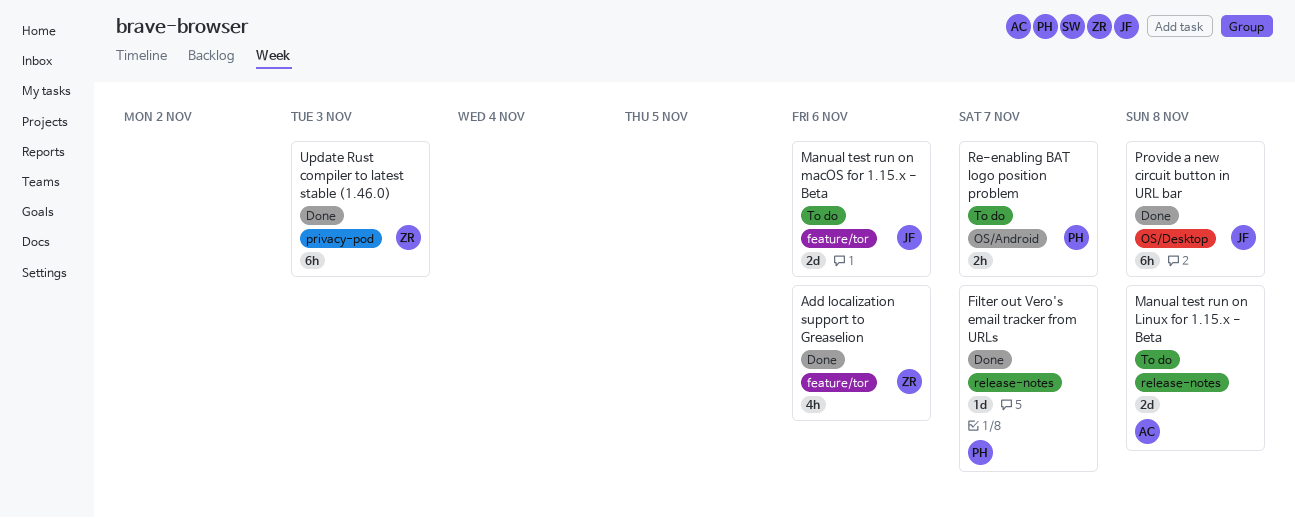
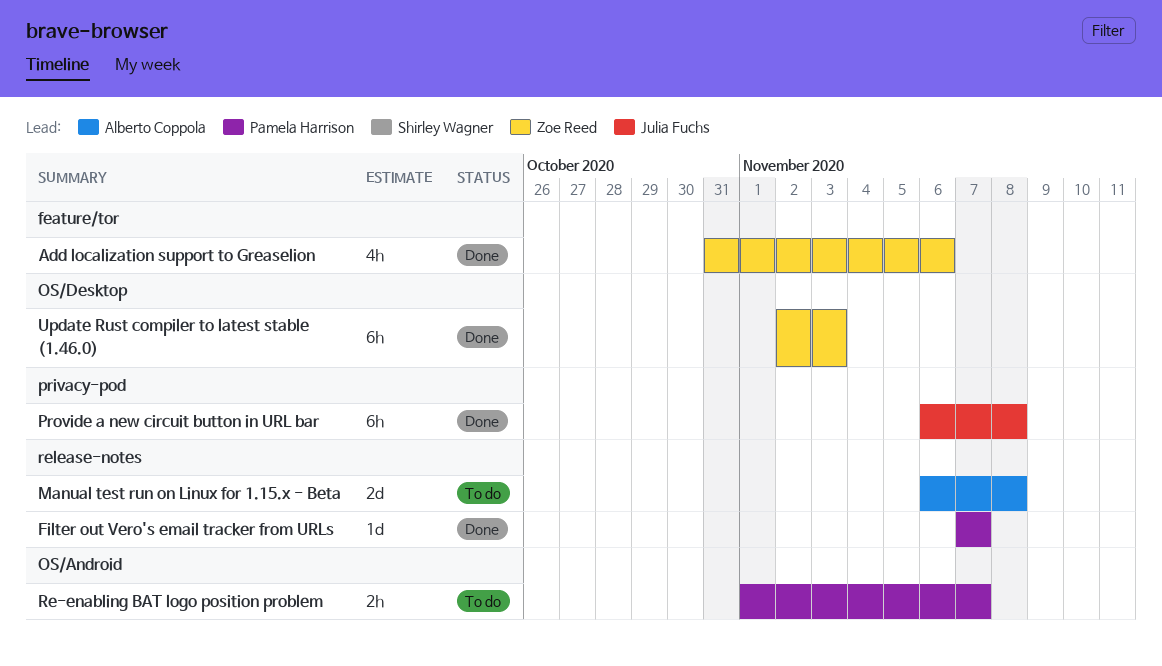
Manual test run on macOS for 1.15.x - Beta: present -> none
Provide a new circuit button in URL bar, label: OS/Desktop -> privacy-pod
Update Rust compiler to latest stable (1.46.0), label: privacy-pod -> OS/Desktop

